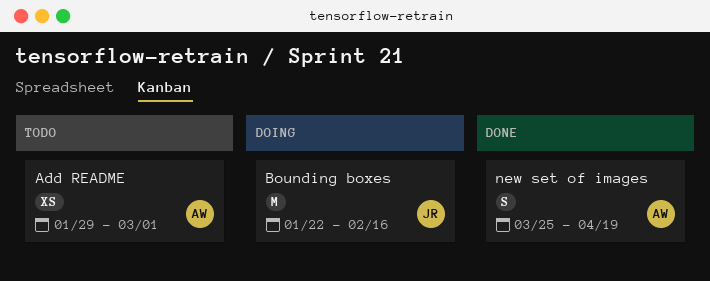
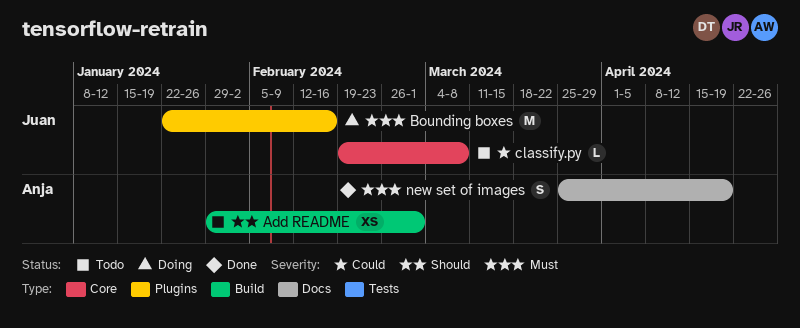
classify.py: none -> present

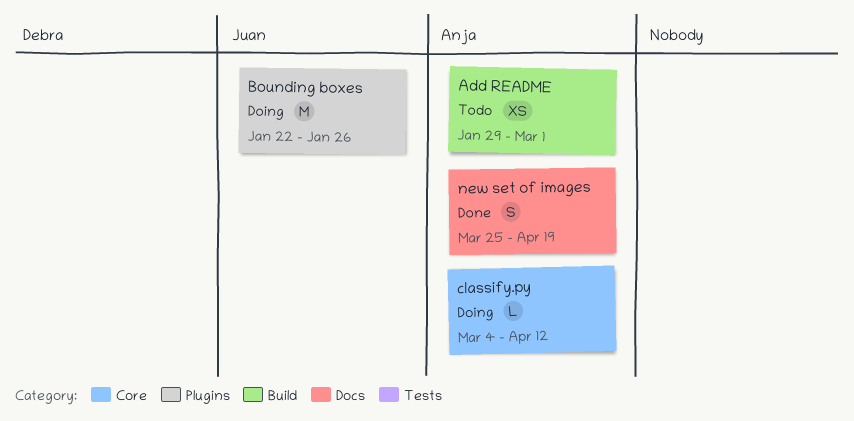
Bounding boxes, due: Feb 16 -> Jan 26
classify.py, status: Todo -> Doing
classify.py, owner: Juan -> Anja
classify.py, start: Feb 19 -> Mar 4
classify.py, due: Mar 8 -> Apr 12

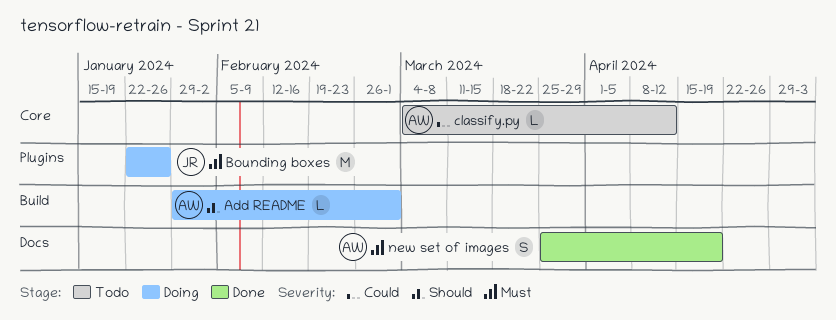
Add README, status: Todo -> Doing
Add README, estimate: XS -> L
classify.py, status: Doing -> Todo

